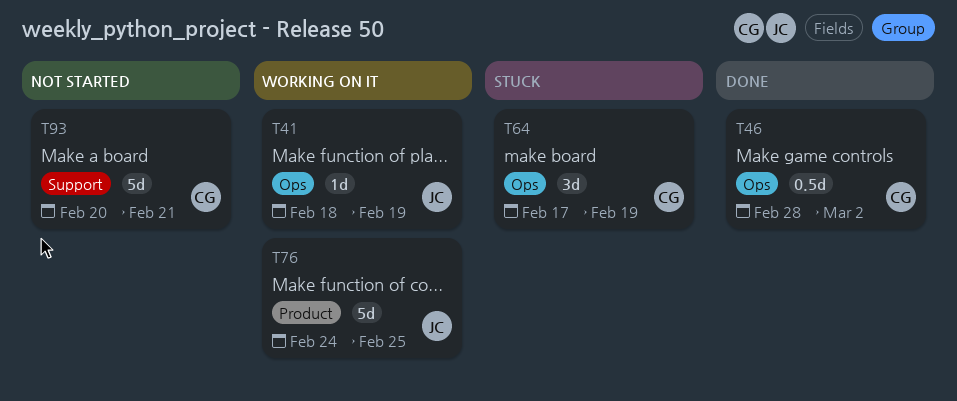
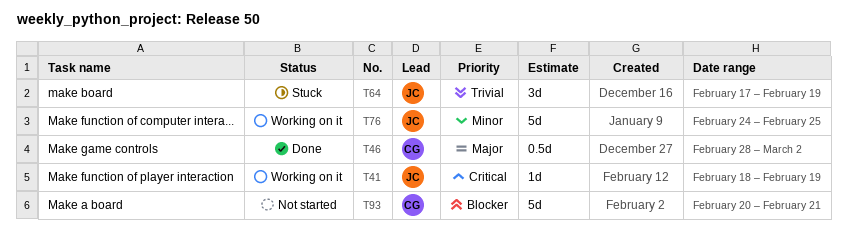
T64, owner: CG -> JC

